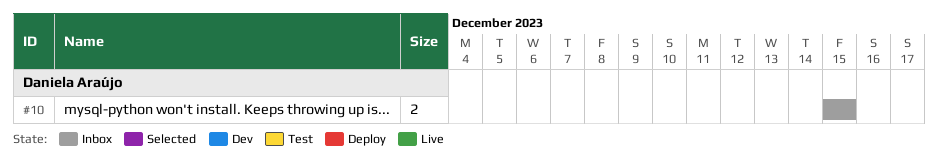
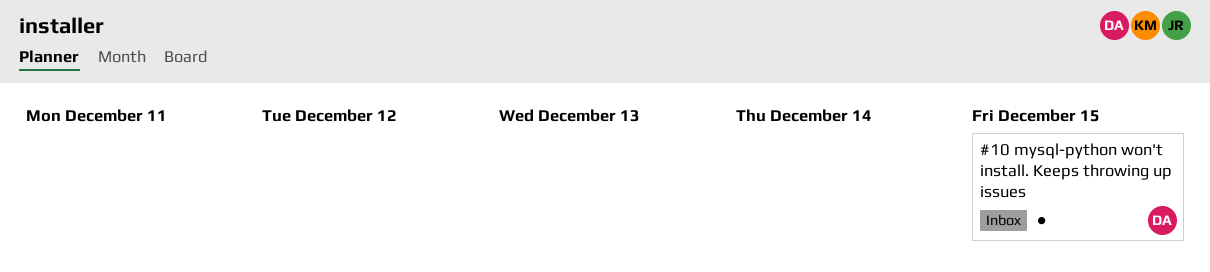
#10, estimate: 2 -> 1

